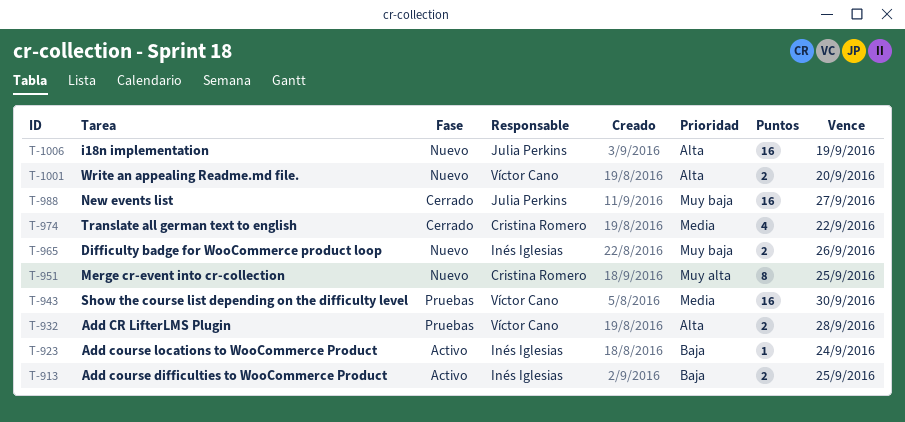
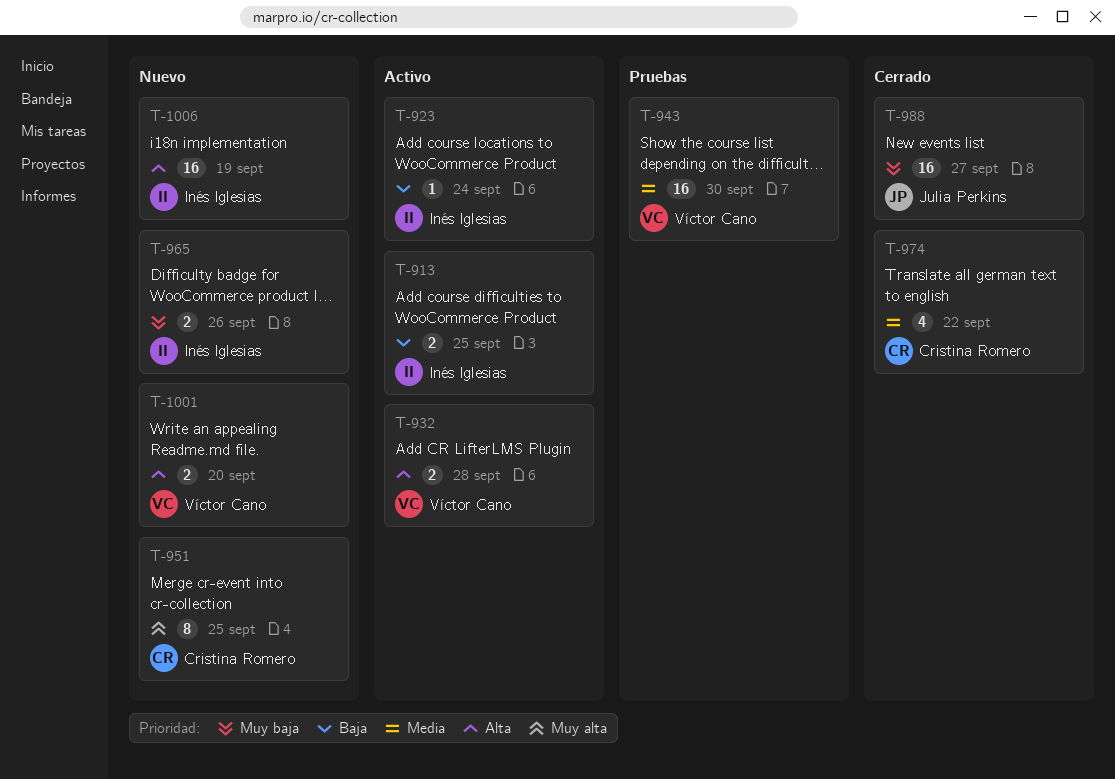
T-932, status: Pruebas -> Activo
T-1006, owner: Julia Perkins -> Inés Iglesias

